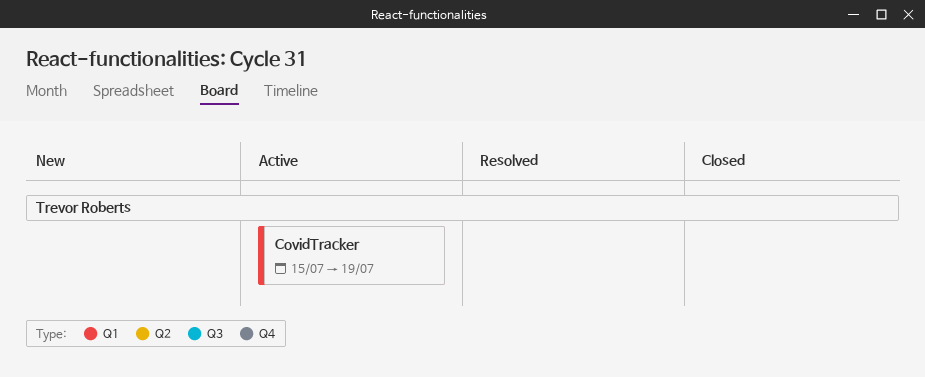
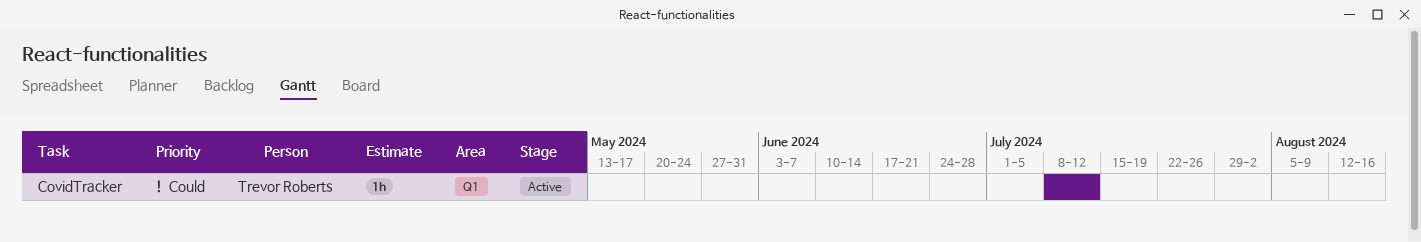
CovidTracker, start: Jul 15 -> Jul 8
CovidTracker, due: Jul 19 -> Jul 12

